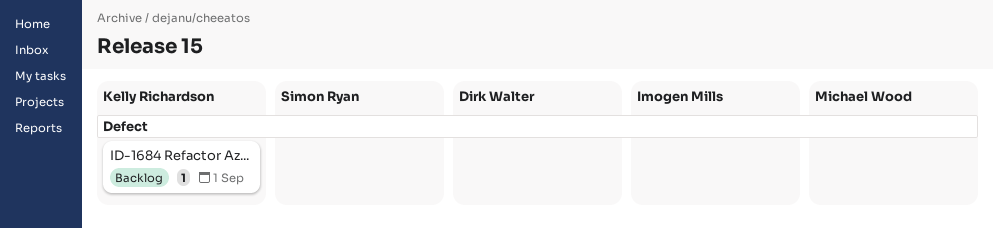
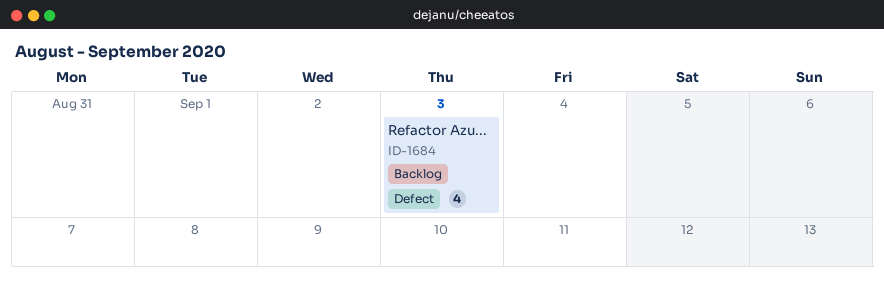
ID-1684, estimate: 1 -> 4
ID-1684, due: Sep 1 -> Sep 3

